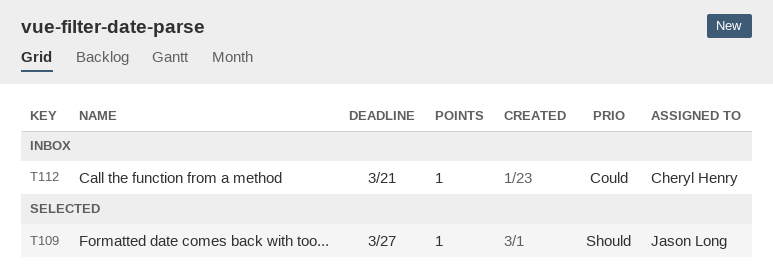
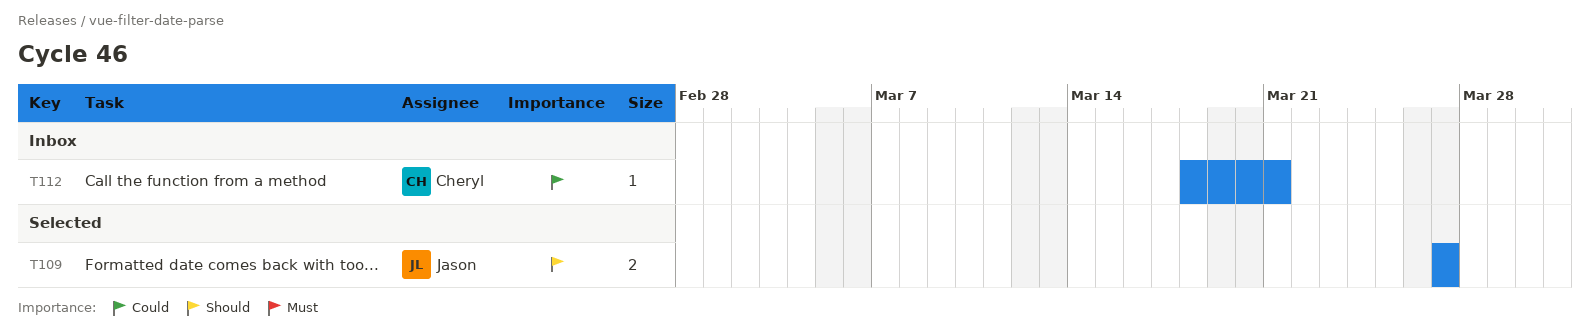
T109, estimate: 1 -> 2

